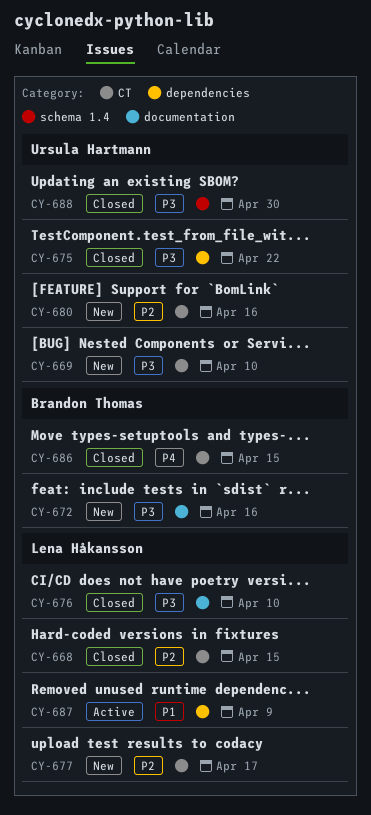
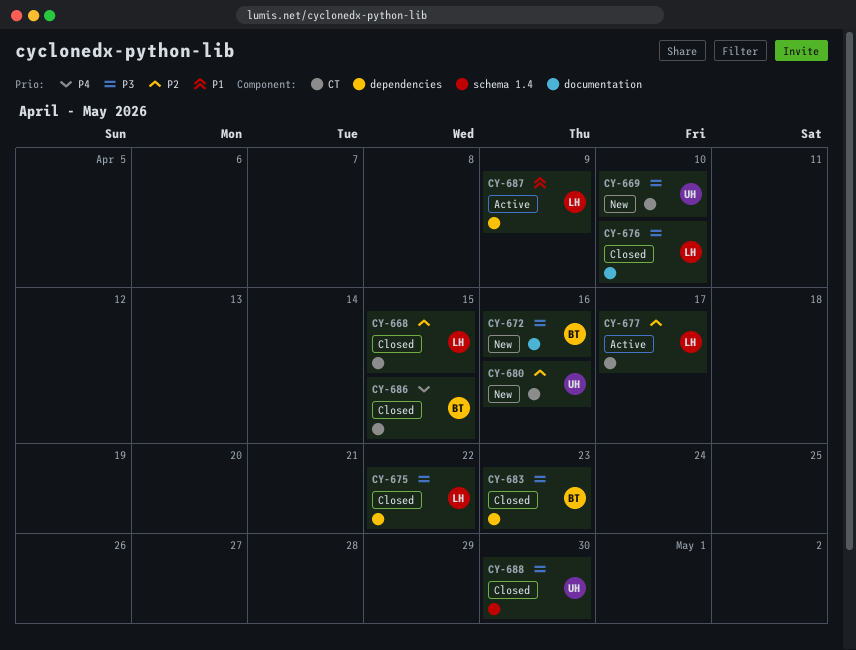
CY-675, owner: Ursula Hartmann -> Lena Håkansson
CY-677, status: New -> Active
CY-683: none -> present

